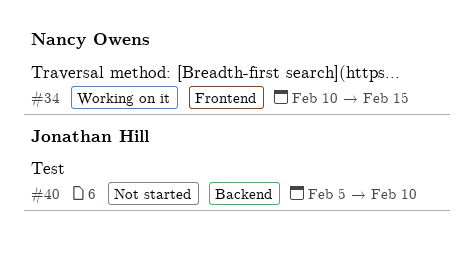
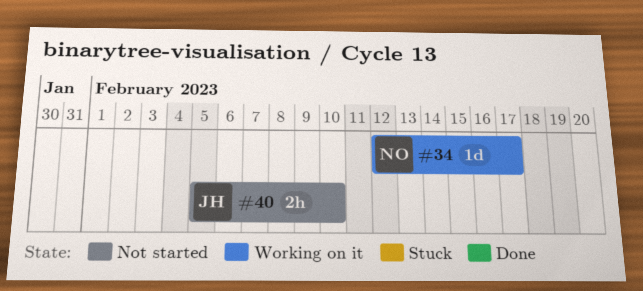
#34, start: Feb 10 -> Feb 12
#34, due: Feb 15 -> Feb 17

